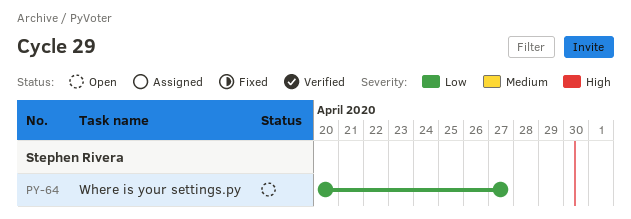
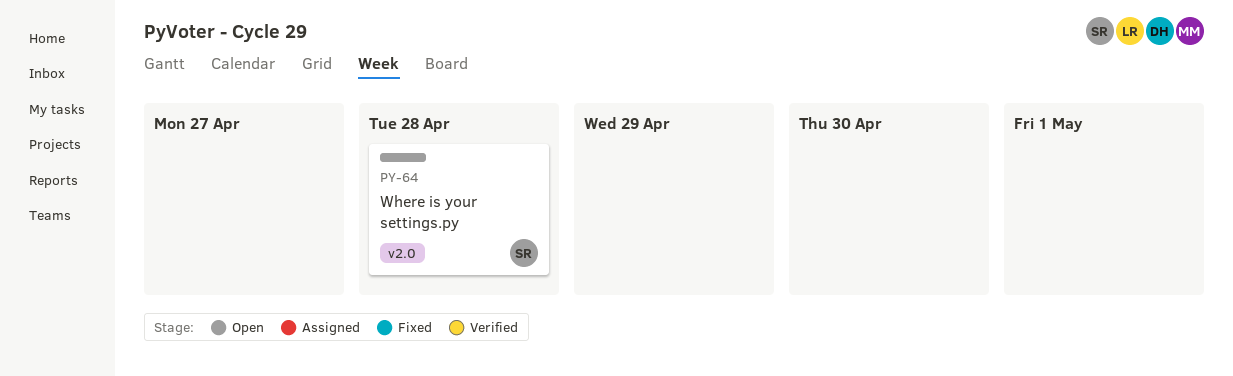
PY-64, due: Apr 27 -> Apr 28

